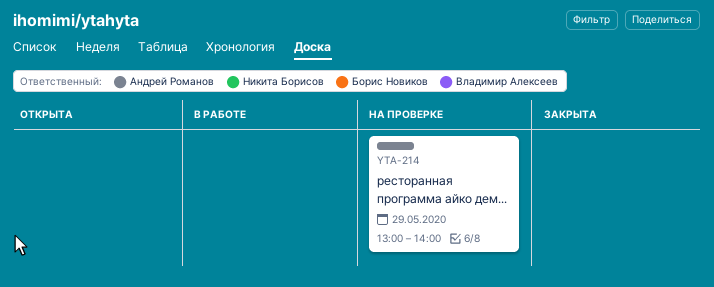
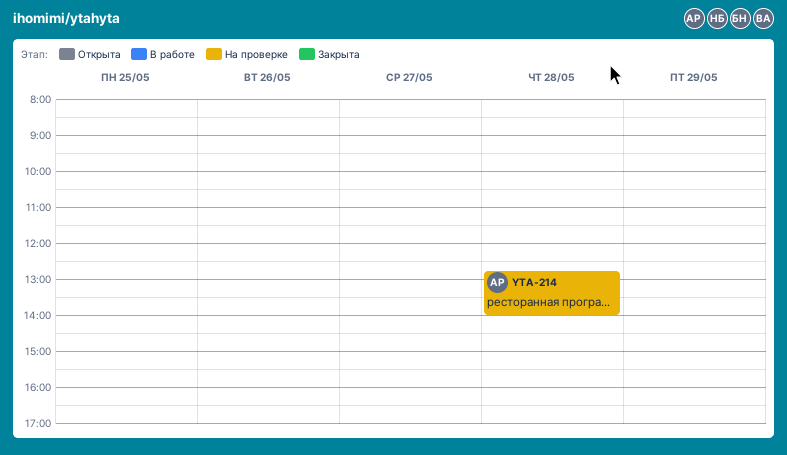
YTA-214, day: May 29 -> May 28
YTA-214, begins: 13:00 -> 12:45

